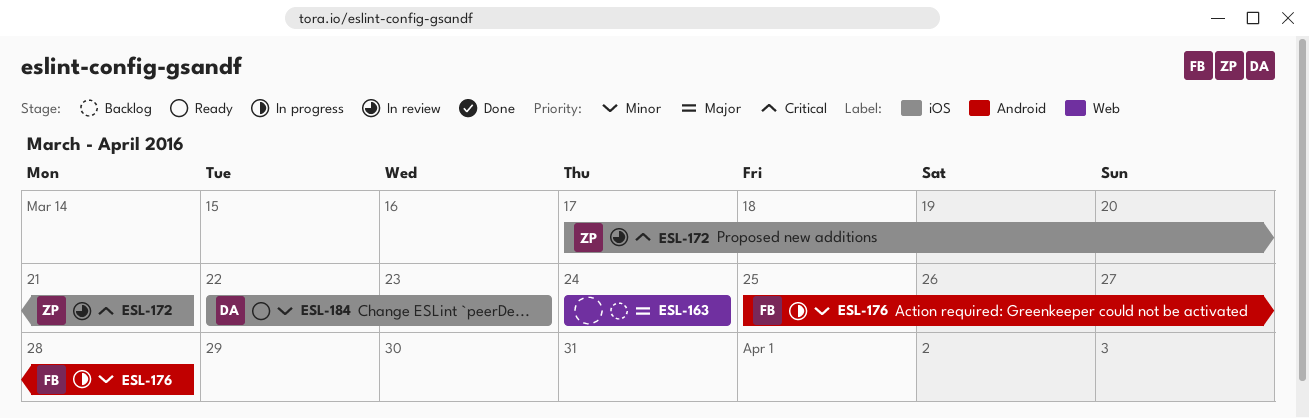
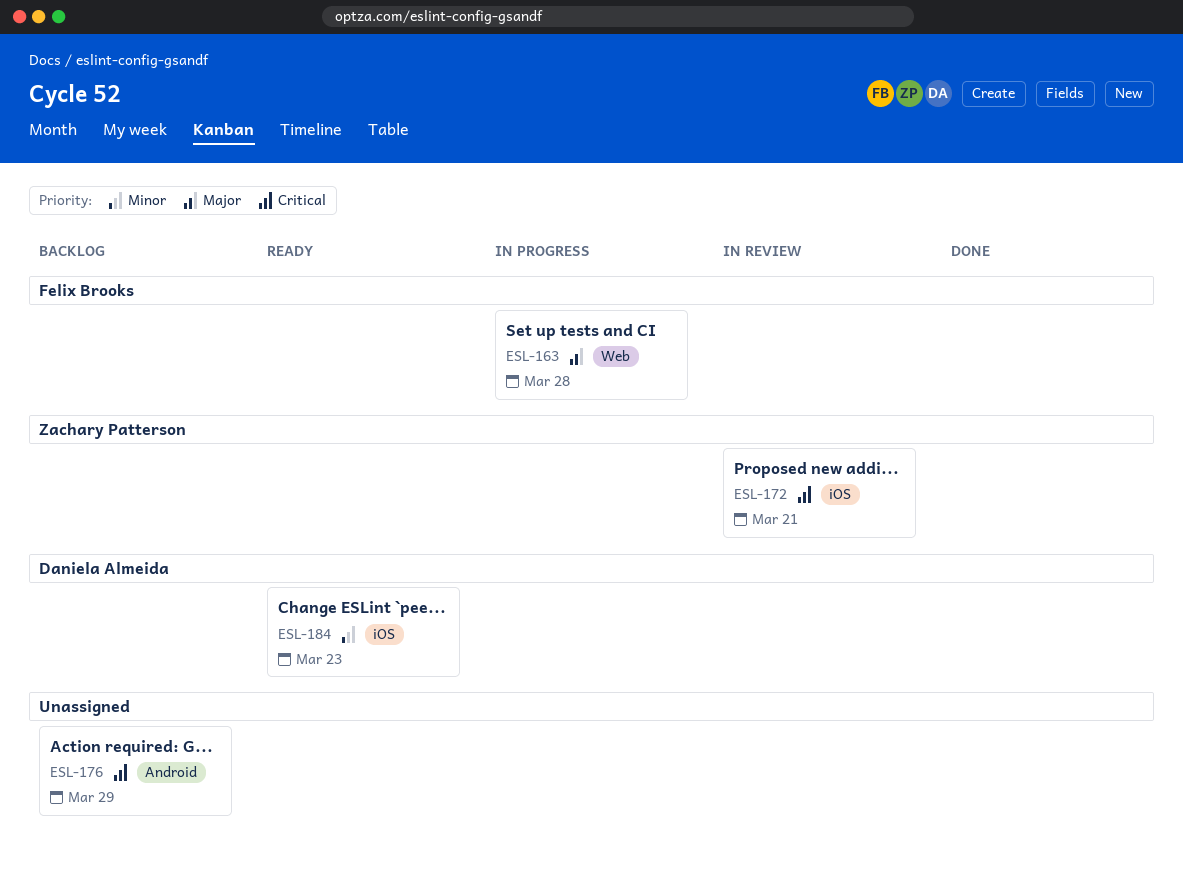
ESL-163, status: Backlog -> In progress
ESL-163, owner: none -> Felix Brooks
ESL-163, due: Mar 24 -> Mar 28
ESL-176, status: In progress -> Backlog
ESL-176, owner: Felix Brooks -> none
ESL-176, priority: Minor -> Critical
ESL-176, due: Mar 28 -> Mar 29

